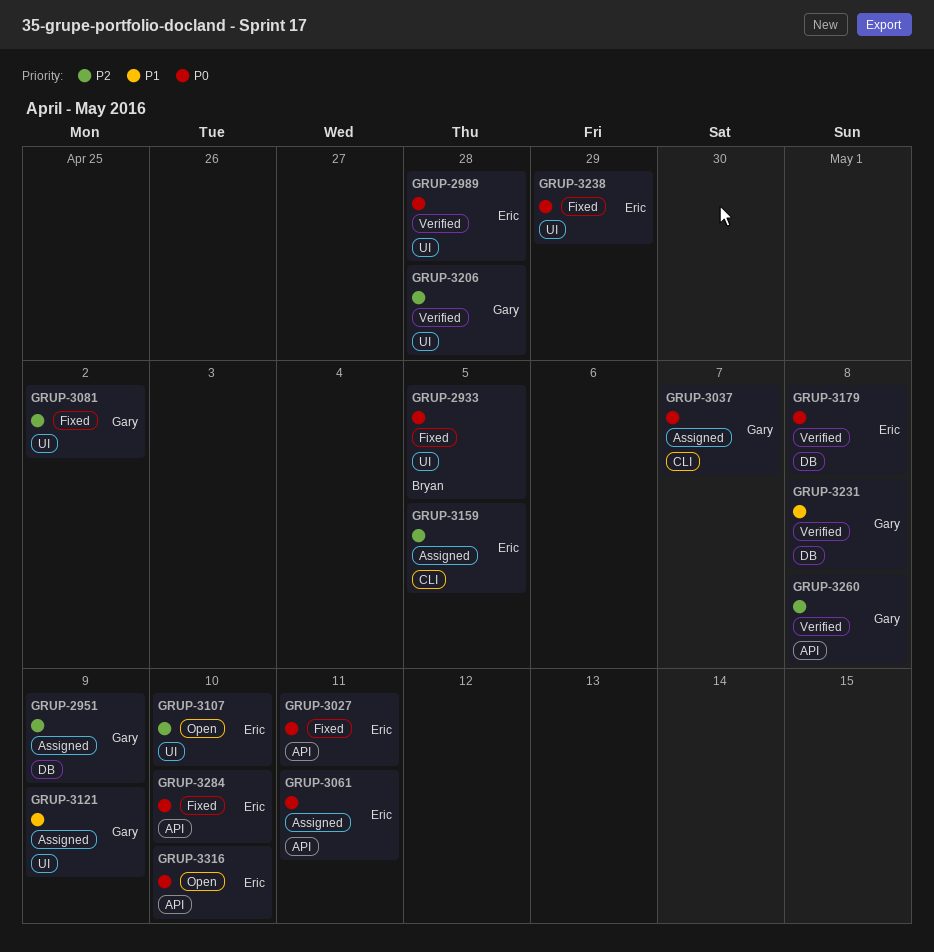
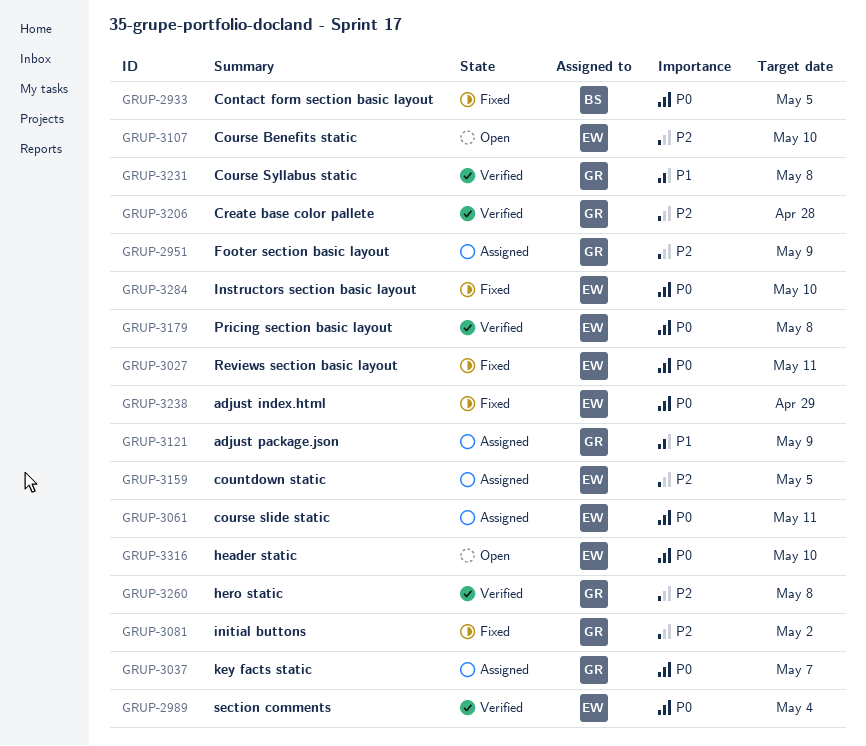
GRUP-2989, due: Apr 28 -> May 4

